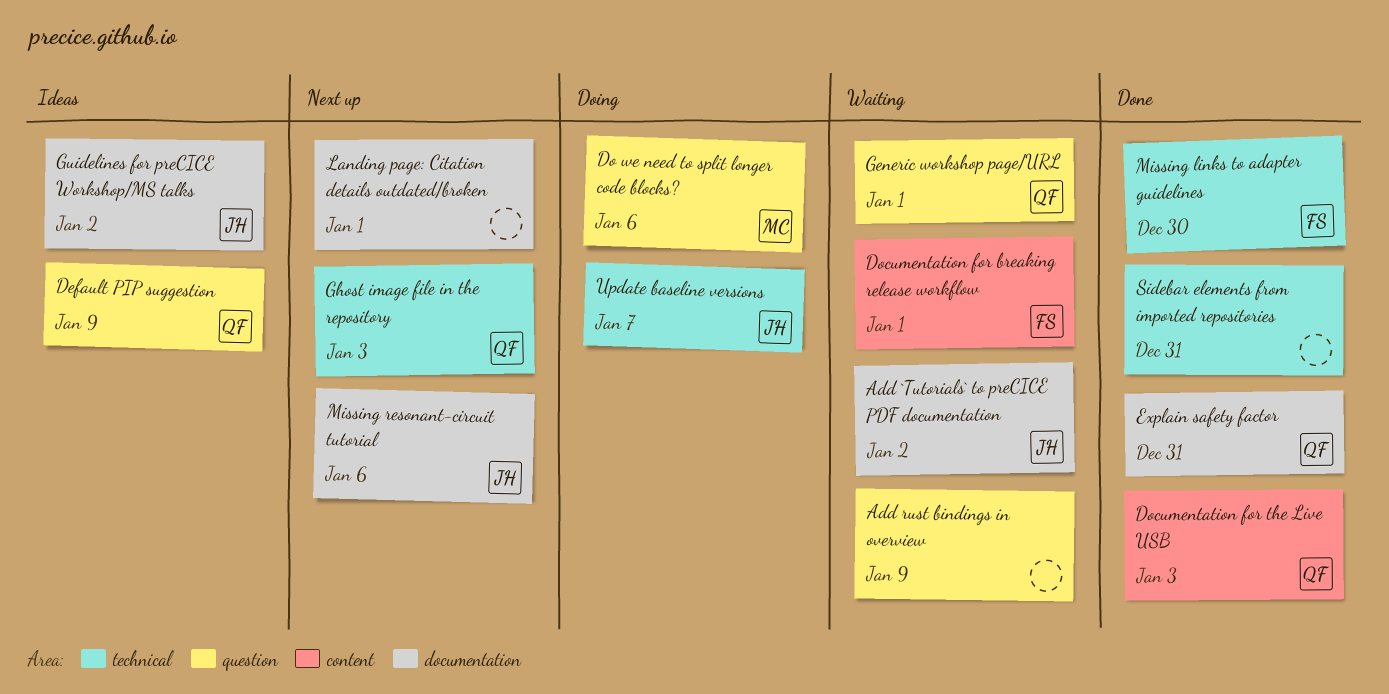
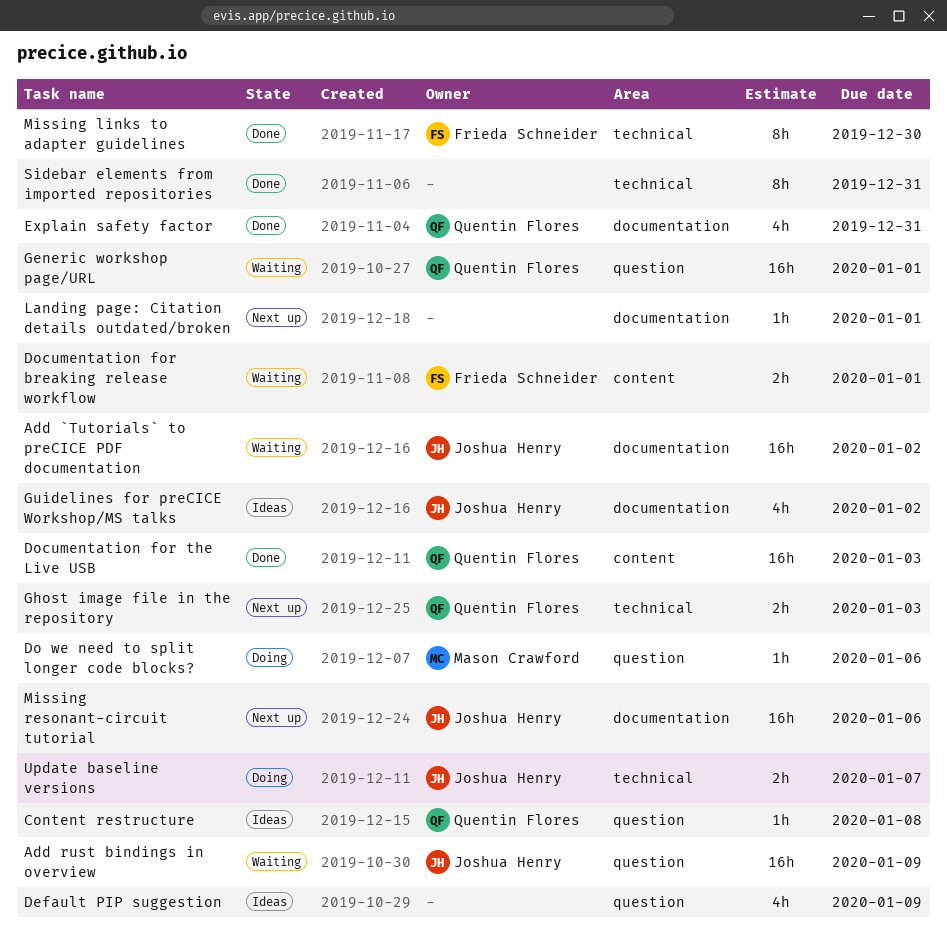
Add rust bindings in overview, owner: none -> Joshua Henry
Content restructure: none -> present
Default PIP suggestion, owner: Quentin Flores -> none

